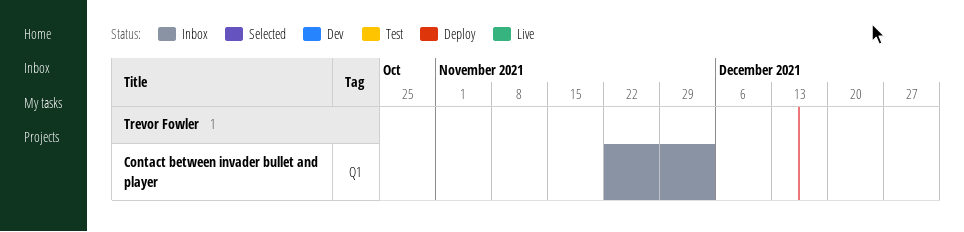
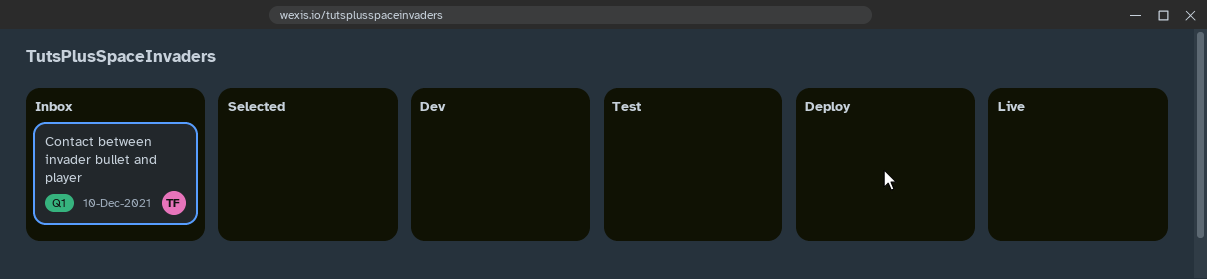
Contact between invader bullet and player, due: Dec 3 -> Dec 10

